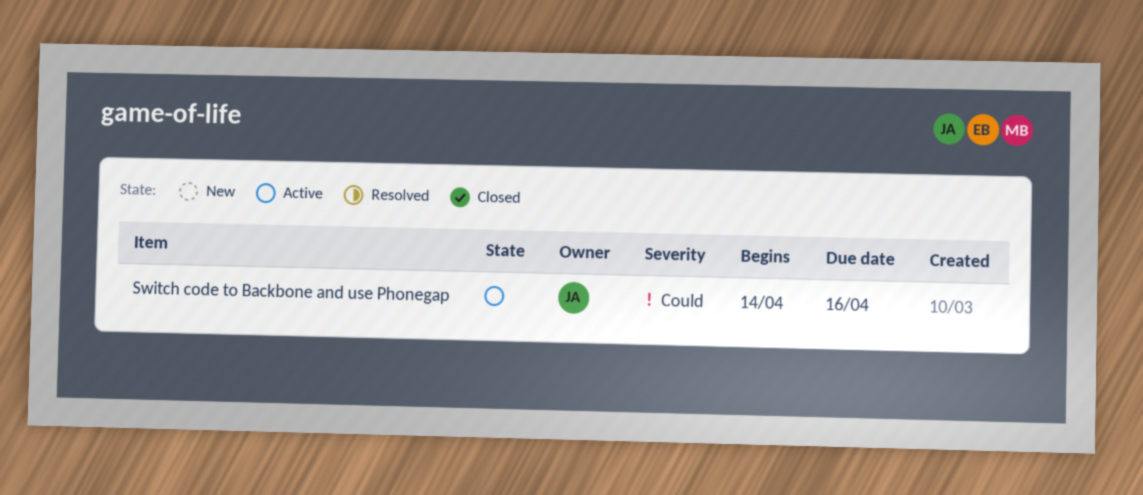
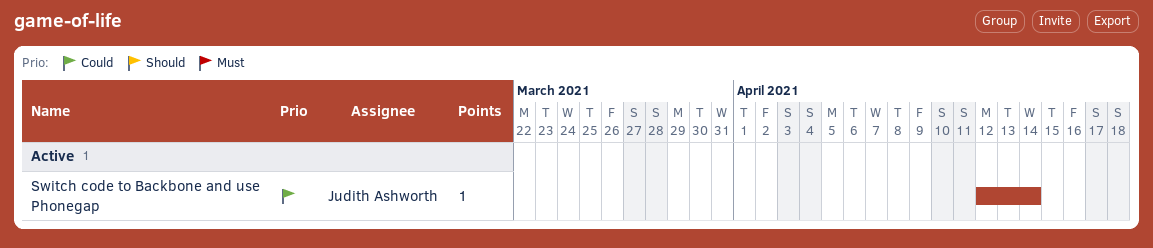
Switch code to Backbone and use Phonegap, start: Apr 14 -> Apr 12
Switch code to Backbone and use Phonegap, due: Apr 16 -> Apr 14

